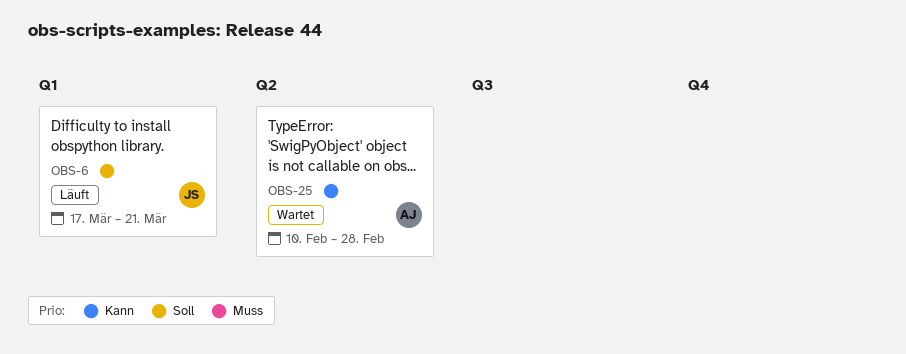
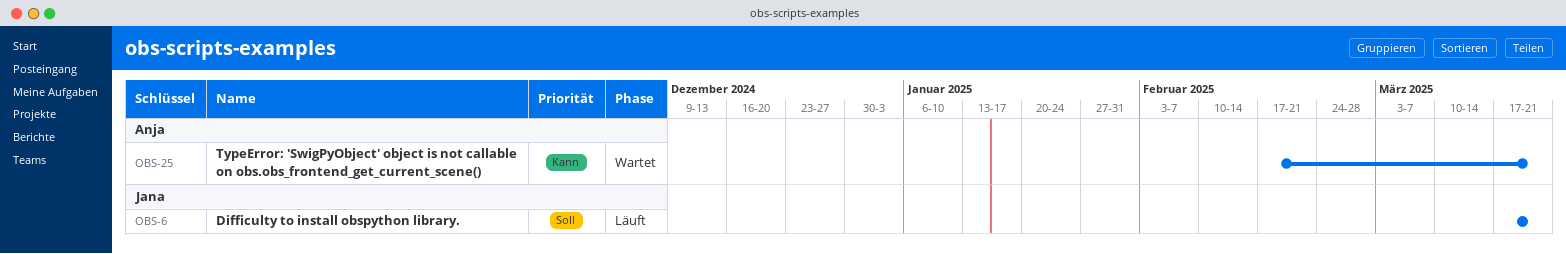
OBS-25, start: Feb 10 -> Feb 17
OBS-25, due: Feb 28 -> Mar 21

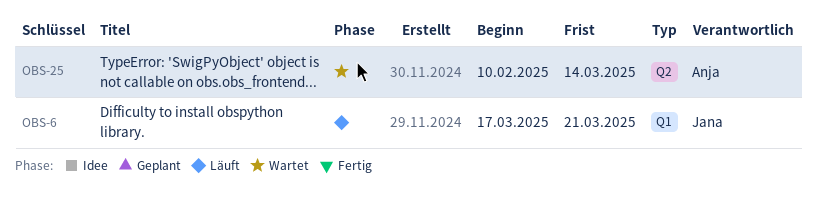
OBS-25, start: Feb 17 -> Feb 10
OBS-25, due: Mar 21 -> Mar 14

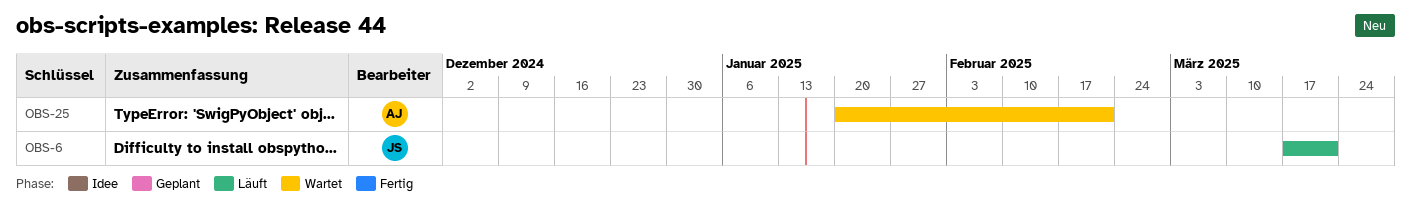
OBS-25, start: Feb 10 -> Jan 20
OBS-25, due: Mar 14 -> Feb 21

